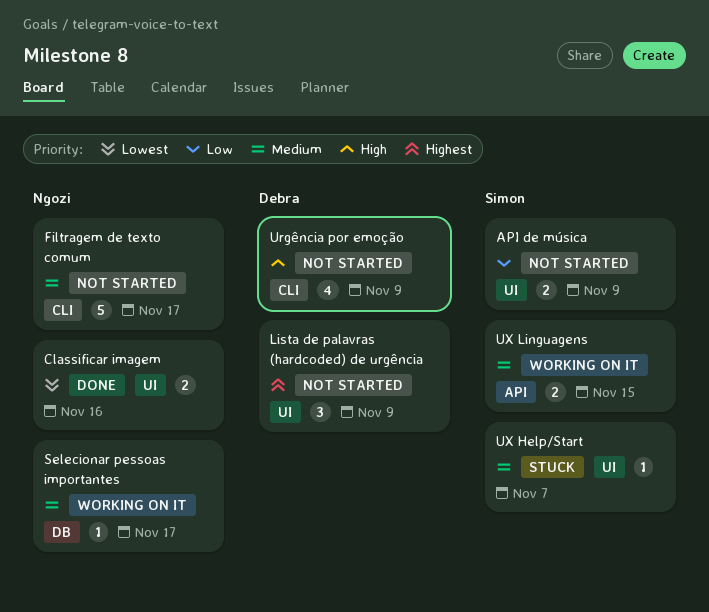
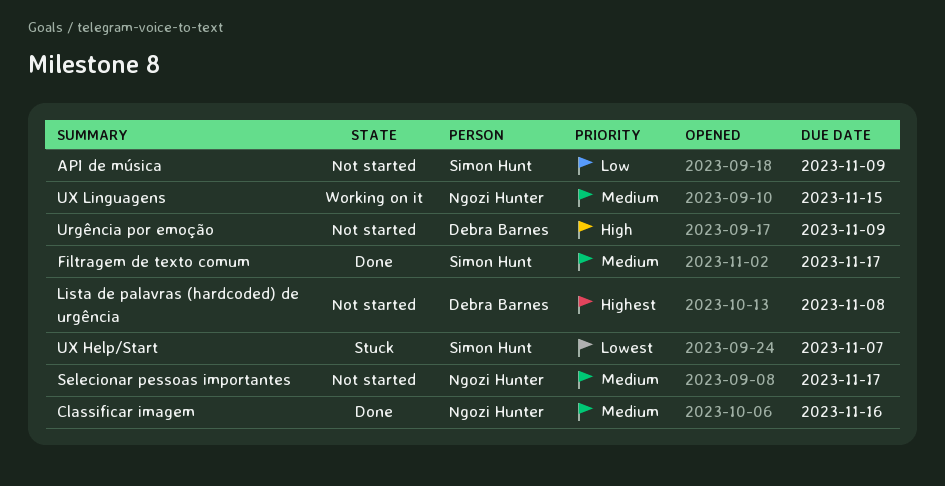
Classificar imagem, priority: Lowest -> Medium
Filtragem de texto comum, status: Not started -> Done
Filtragem de texto comum, owner: Ngozi Hunter -> Simon Hunt
Lista de palavras (hardcoded) de urgência, due: Nov 9 -> Nov 8
Selecionar pessoas importantes, status: Working on it -> Not started
UX Help/Start, priority: Medium -> Lowest
UX Linguagens, owner: Simon Hunt -> Ngozi Hunter

